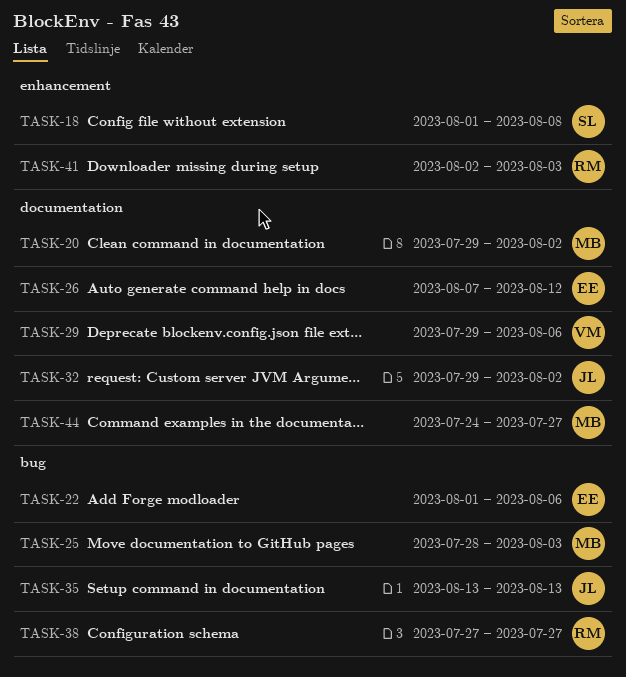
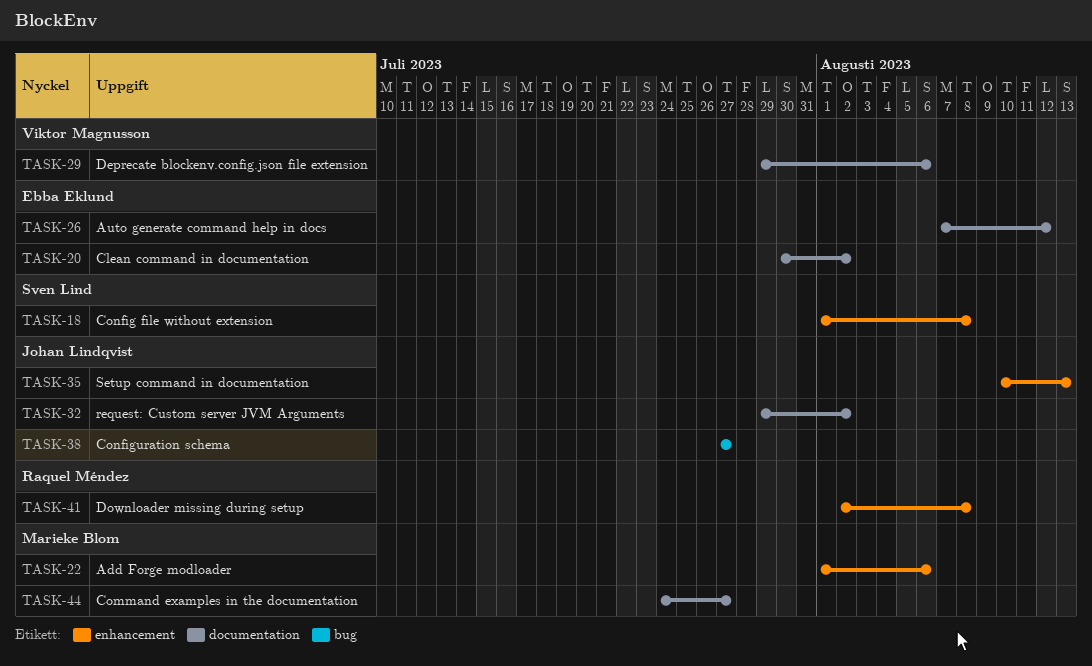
TASK-20, owner: Marieke Blom -> Ebba Eklund
TASK-20, start: Jul 29 -> Jul 30
TASK-22, owner: Ebba Eklund -> Marieke Blom
TASK-22, label: bug -> enhancement
TASK-25: present -> none
TASK-35, label: bug -> enhancement
TASK-35, start: Aug 13 -> Aug 10
TASK-38, owner: Raquel Méndez -> Johan Lindqvist
TASK-41, due: Aug 3 -> Aug 8

